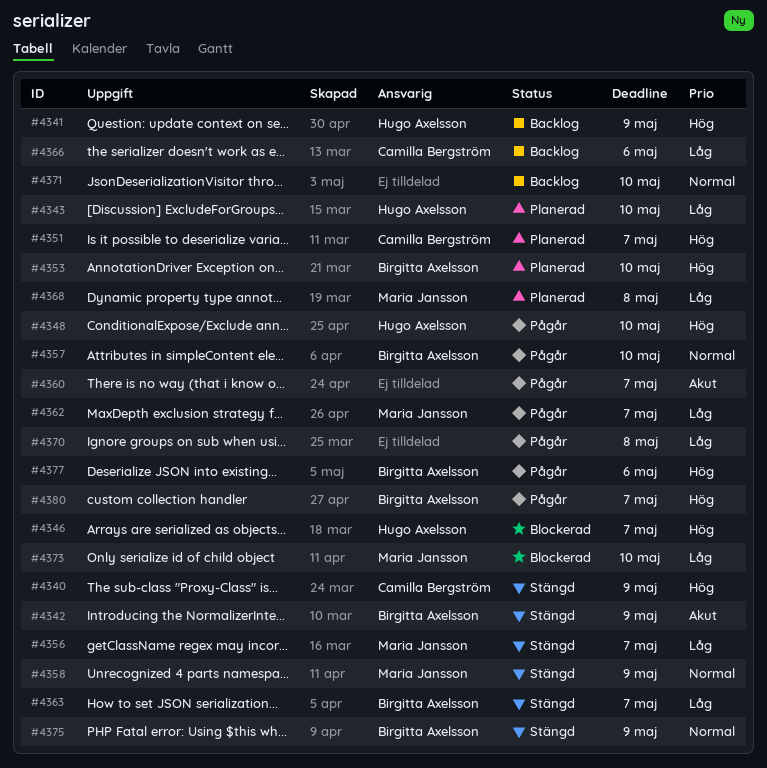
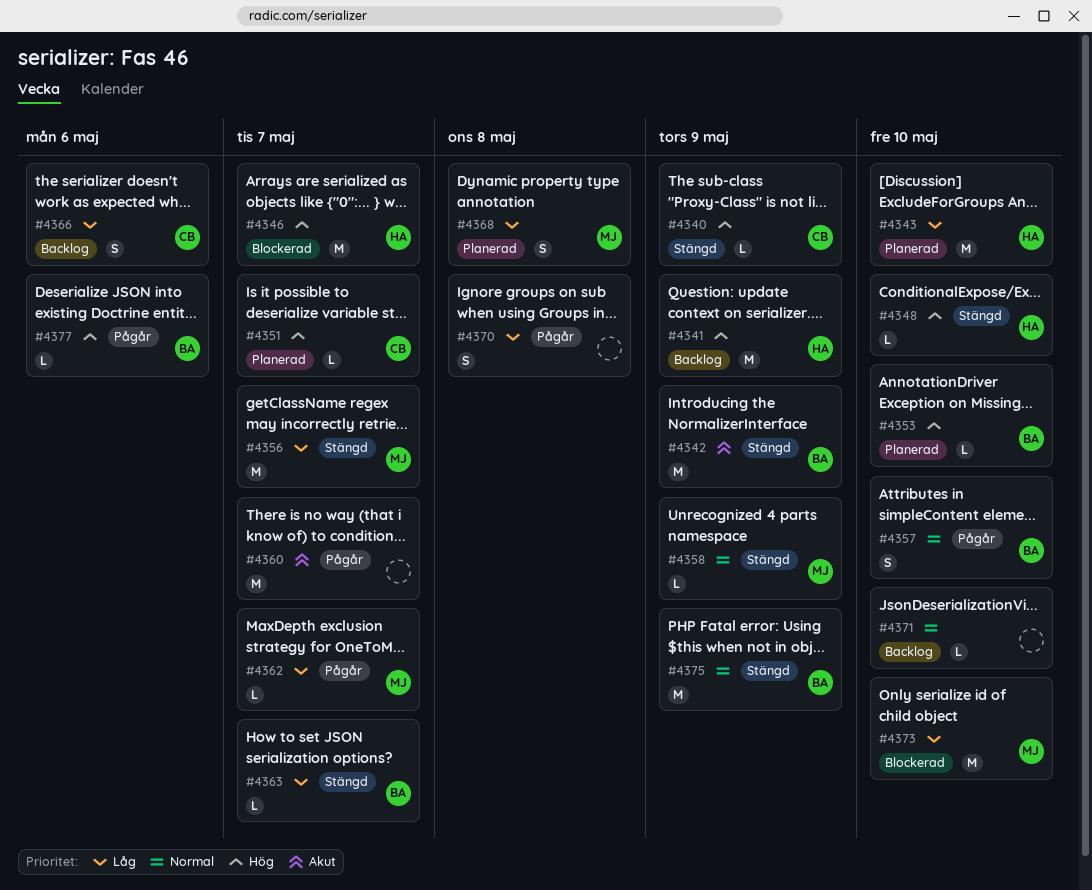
#4348, status: Pågår -> Stängd
#4380: present -> none

